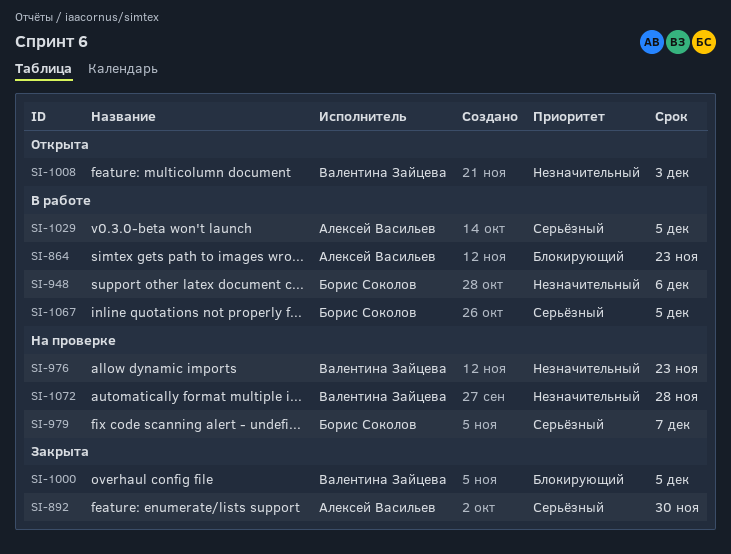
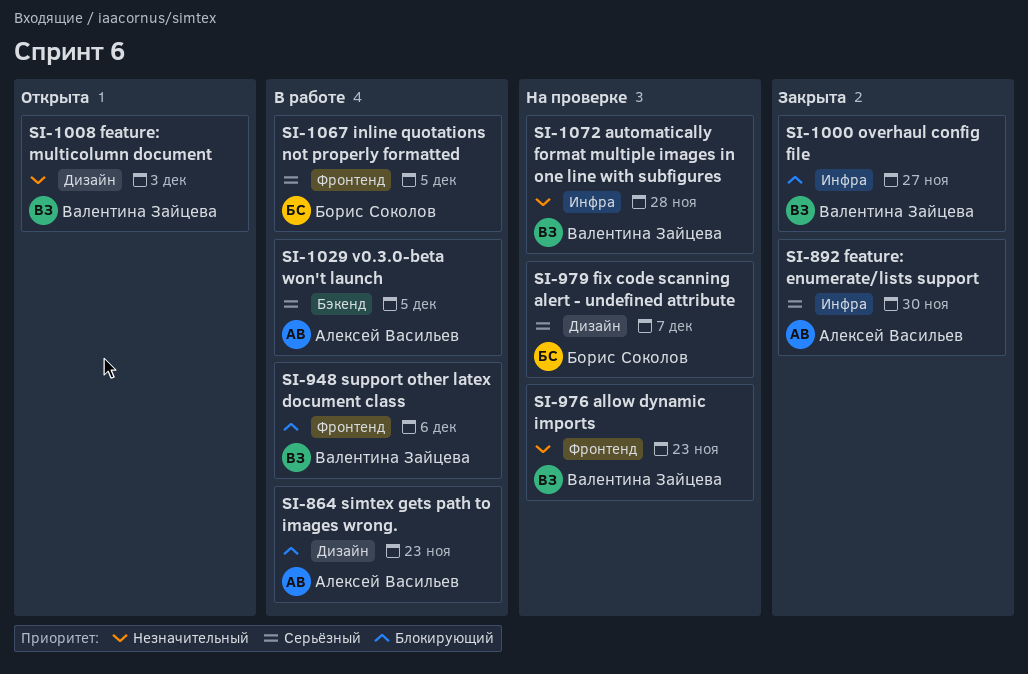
SI-948, owner: Борис Соколов -> Валентина Зайцева
SI-948, priority: Незначительный -> Блокирующий
SI-1000, due: Dec 5 -> Nov 27

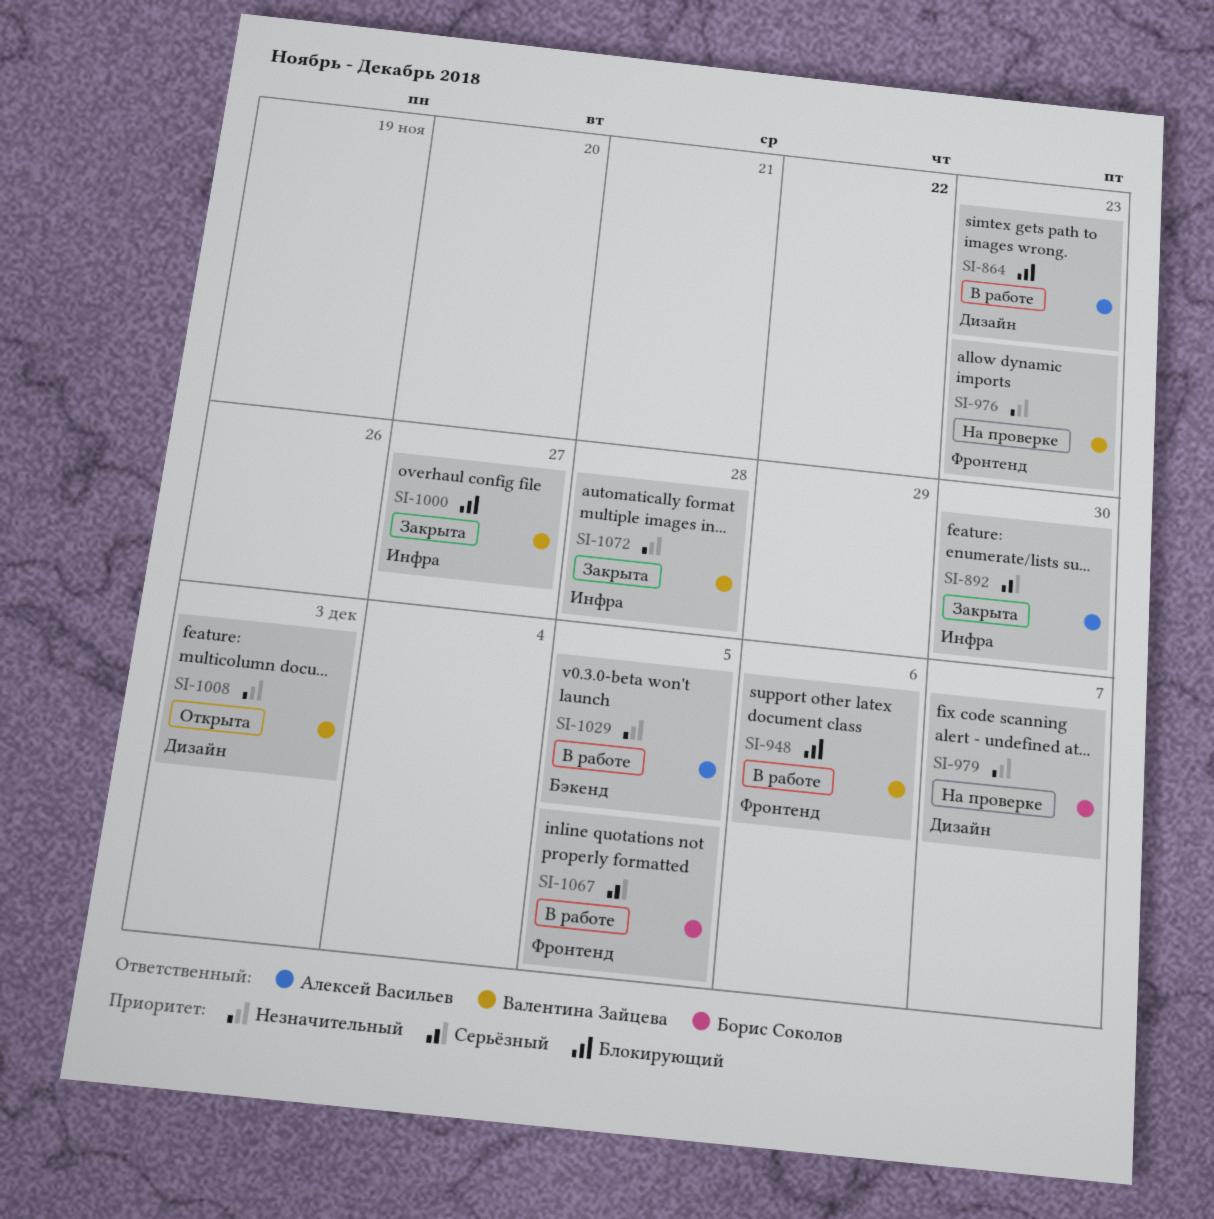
SI-979, priority: Серьёзный -> Незначительный
SI-1029, priority: Серьёзный -> Незначительный
SI-1072, status: На проверке -> Закрыта

